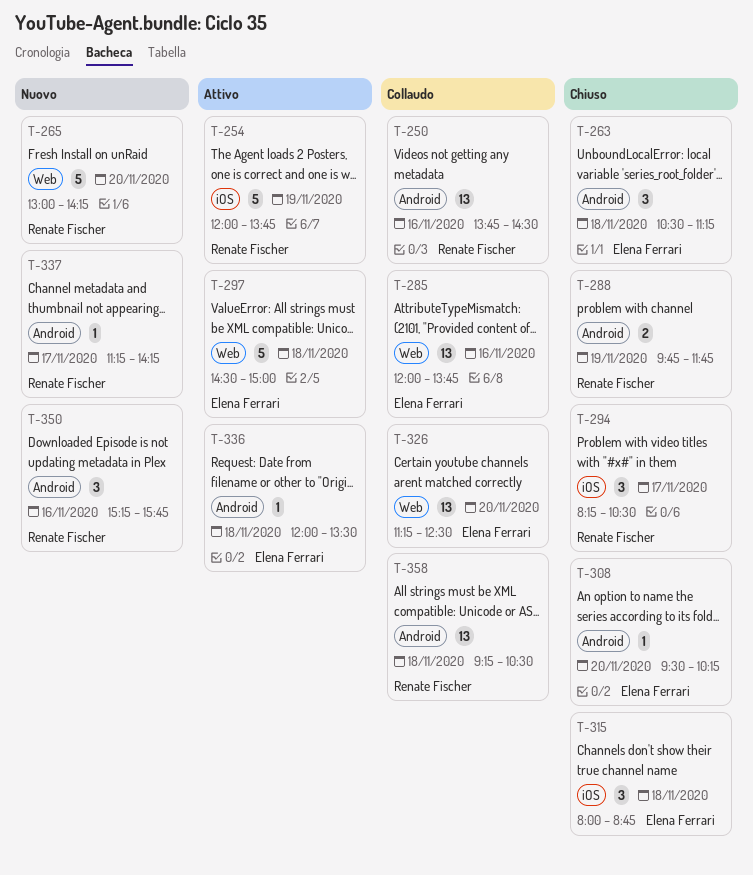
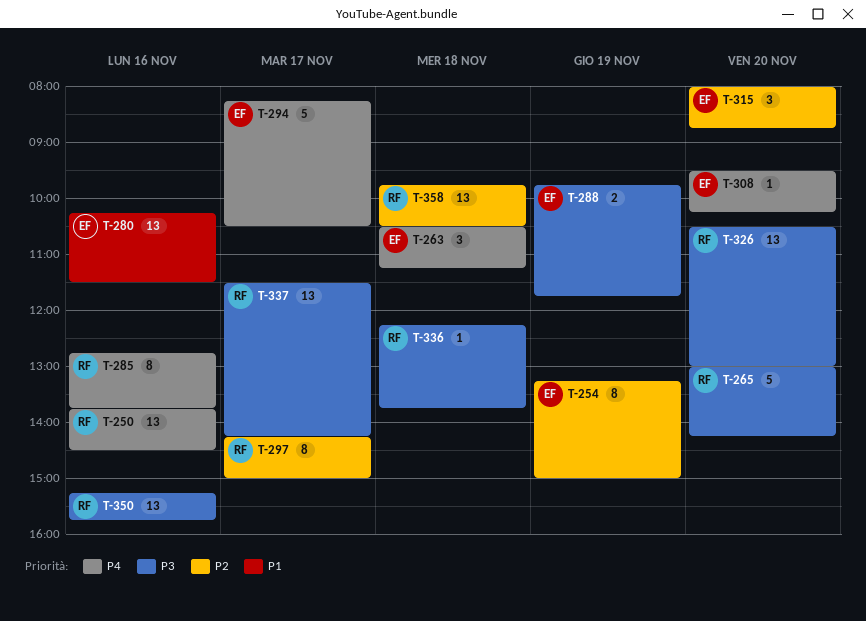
T-254, owner: Renate Fischer -> Elena Ferrari
T-254, estimate: 5 -> 8
T-254, begins: 12:00 -> 13:15
T-254, ends: 13:45 -> 15:00
T-280: none -> present
T-285, owner: Elena Ferrari -> Renate Fischer
T-285, estimate: 13 -> 8
T-285, begins: 12:00 -> 12:45
T-288, owner: Renate Fischer -> Elena Ferrari
T-294, owner: Renate Fischer -> Elena Ferrari
T-294, estimate: 3 -> 5
T-297, owner: Elena Ferrari -> Renate Fischer
T-297, estimate: 5 -> 8
T-297, day: Nov 18 -> Nov 17
T-297, begins: 14:30 -> 14:15
T-315, day: Nov 18 -> Nov 20
T-326, owner: Elena Ferrari -> Renate Fischer
T-326, begins: 11:15 -> 10:30
T-326, ends: 12:30 -> 13:00
T-336, owner: Elena Ferrari -> Renate Fischer
T-336, begins: 12:00 -> 12:15
T-336, ends: 13:30 -> 13:45
T-337, estimate: 1 -> 13
T-337, begins: 11:15 -> 11:30
T-350, estimate: 3 -> 13
T-358, begins: 09:15 -> 09:45

